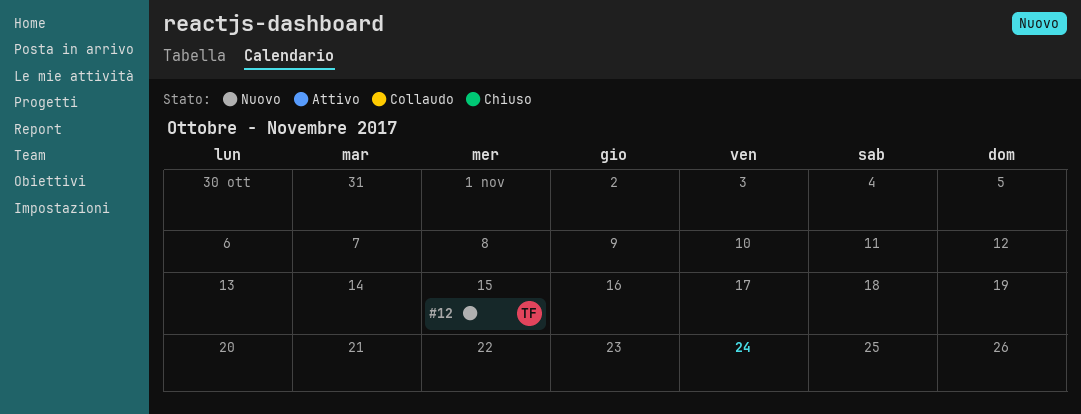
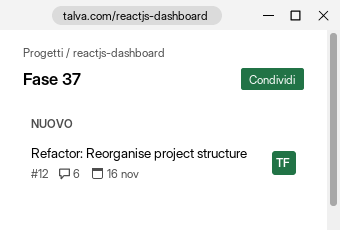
#12, due: Nov 15 -> Nov 16

